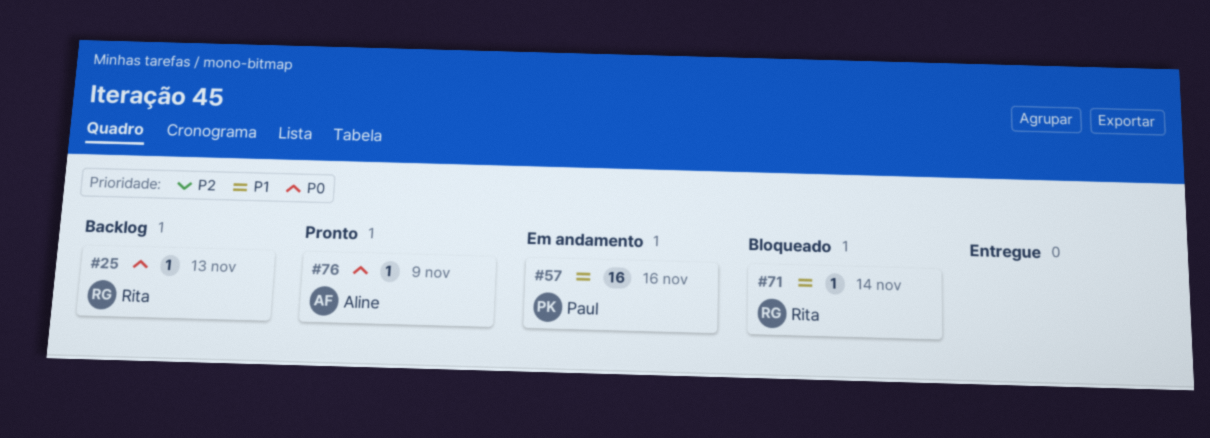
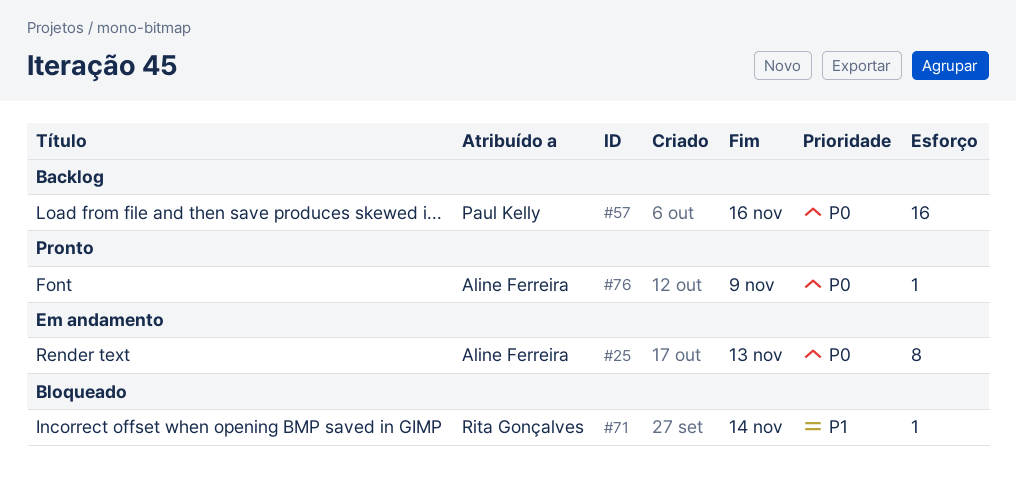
#25, status: Backlog -> Em andamento
#25, owner: Rita Gonçalves -> Aline Ferreira
#25, estimate: 1 -> 8
#57, status: Em andamento -> Backlog
#57, priority: P1 -> P0

